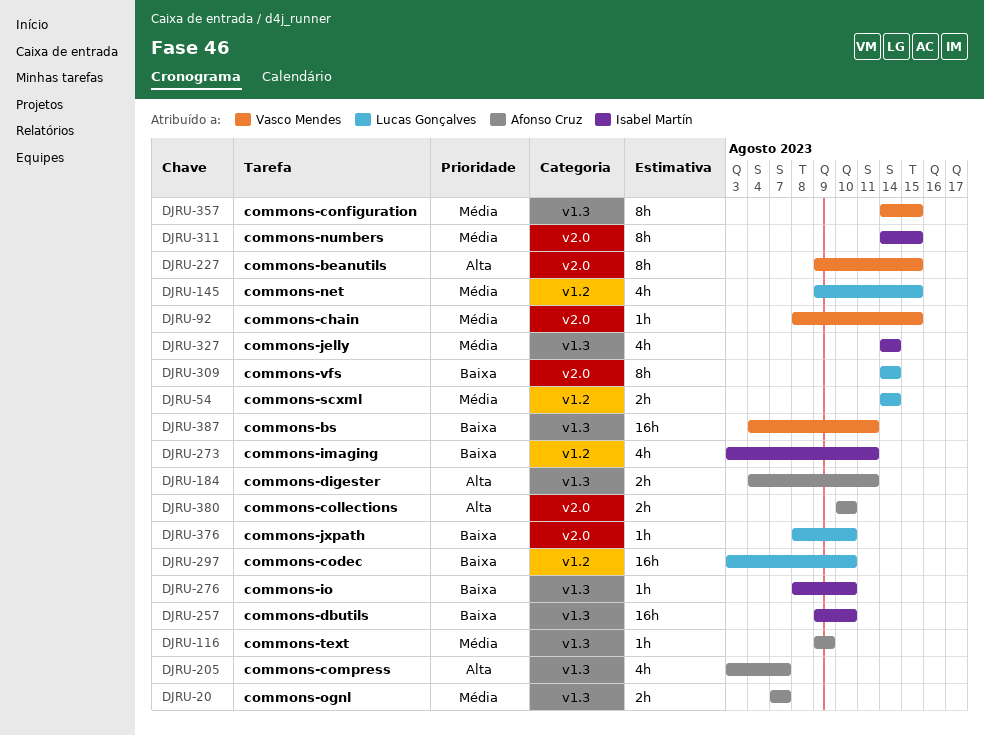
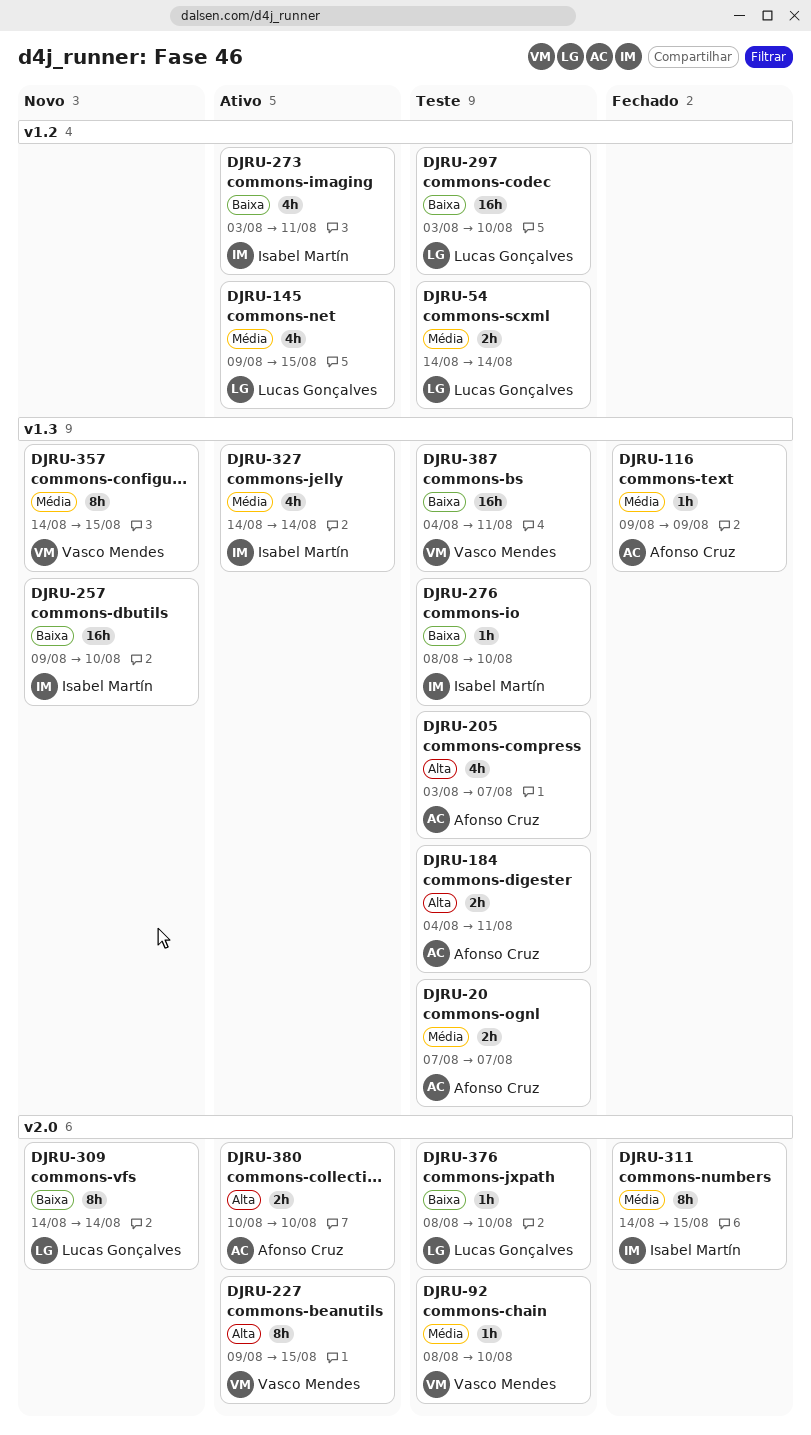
DJRU-92, due: Aug 15 -> Aug 10

